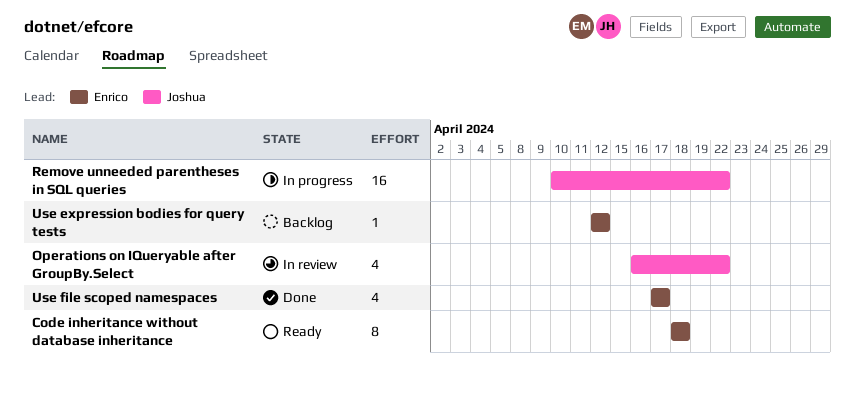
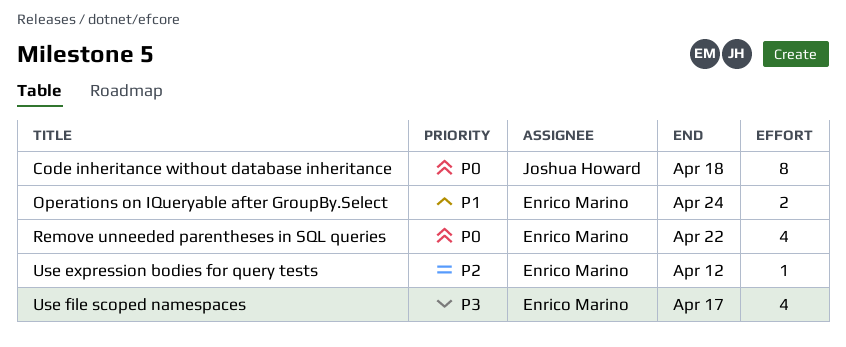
Code inheritance without database inheritance, owner: Enrico Marino -> Joshua Howard
Operations on IQueryable after GroupBy.Select, owner: Joshua Howard -> Enrico Marino
Operations on IQueryable after GroupBy.Select, estimate: 4 -> 2
Operations on IQueryable after GroupBy.Select, due: Apr 22 -> Apr 24
Remove unneeded parentheses in SQL queries, owner: Joshua Howard -> Enrico Marino
Remove unneeded parentheses in SQL queries, estimate: 16 -> 4

